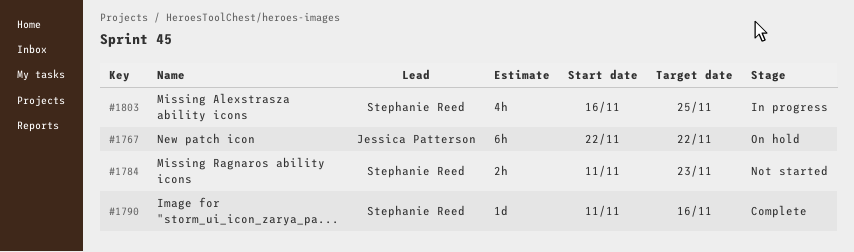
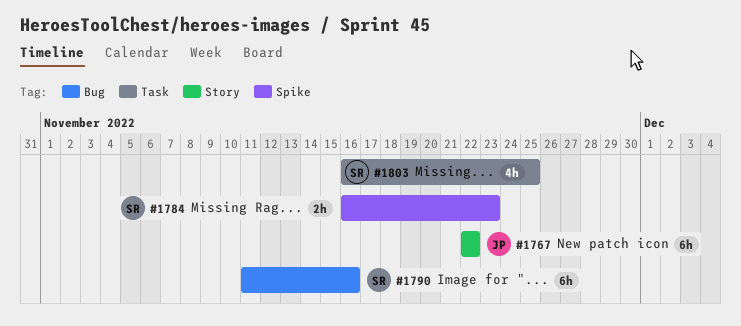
#1784, start: Nov 11 -> Nov 16
#1790, estimate: 1d -> 6h

